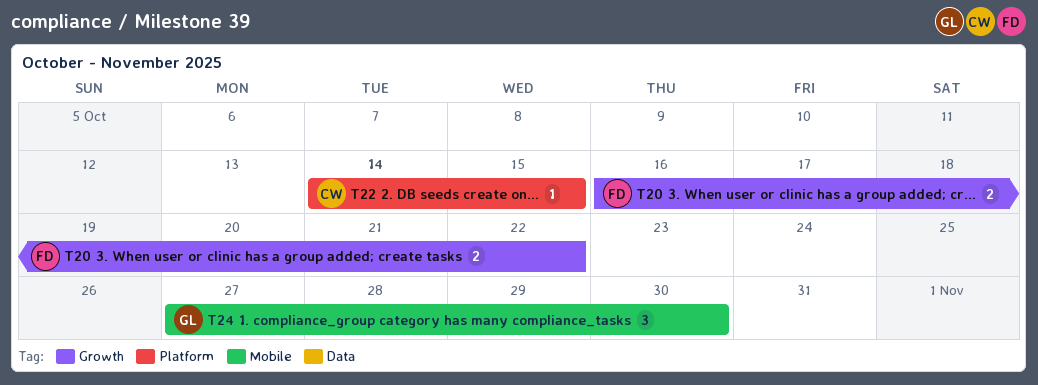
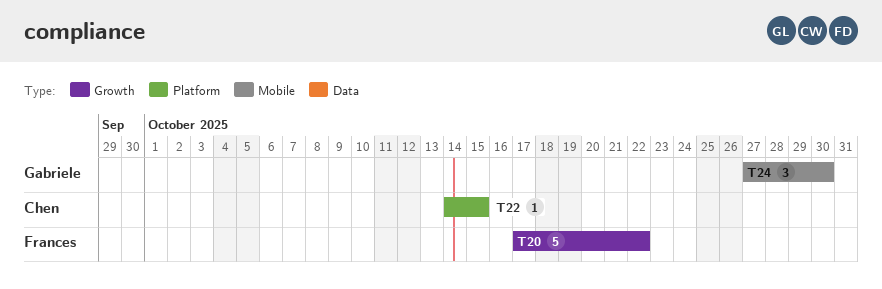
T20, estimate: 2 -> 5
T20, start: Oct 16 -> Oct 17

